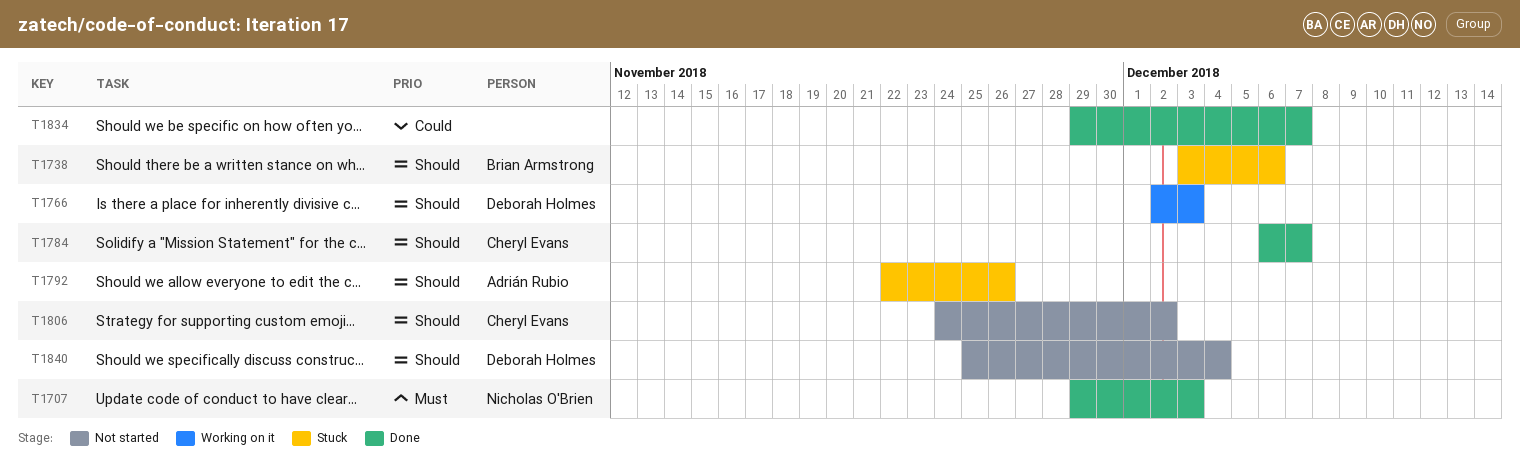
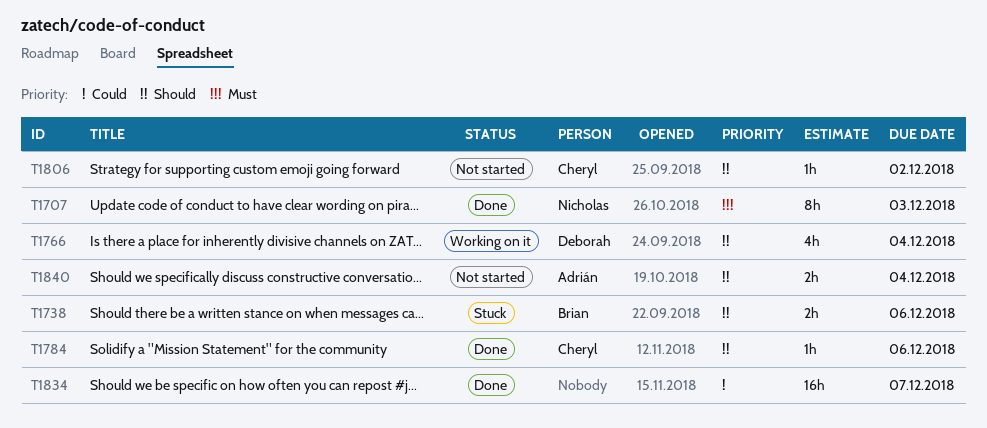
T1766, due: Dec 3 -> Dec 4
T1784, due: Dec 7 -> Dec 6
T1792: present -> none
T1840, owner: Deborah Holmes -> Adrián Rubio

